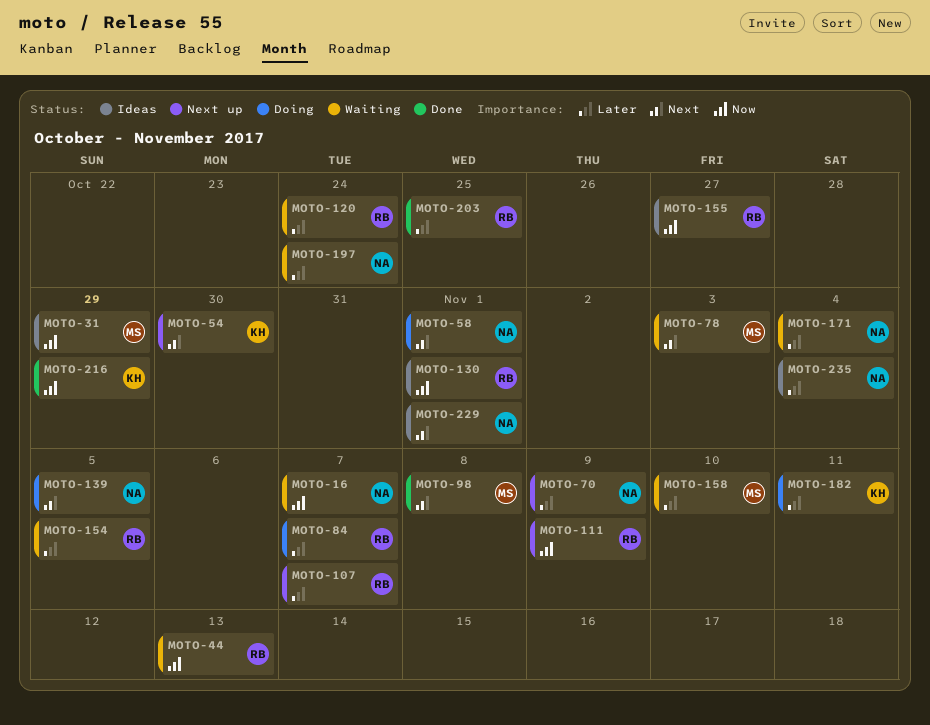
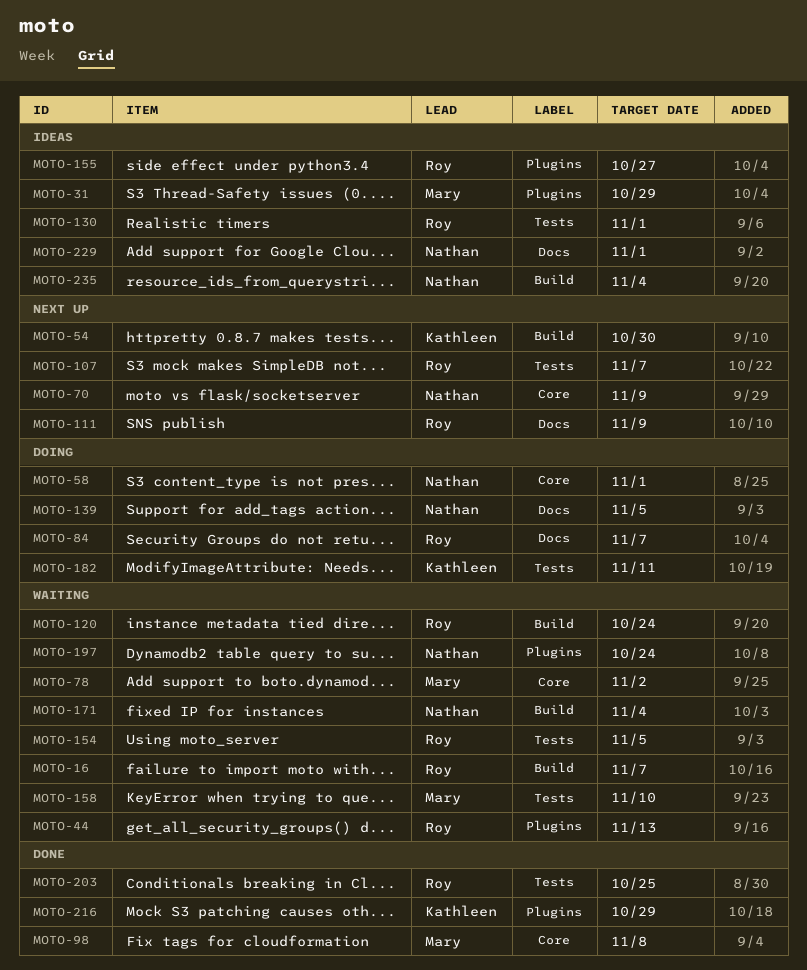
MOTO-16, owner: Nathan -> Roy
MOTO-78, due: Nov 3 -> Nov 2

